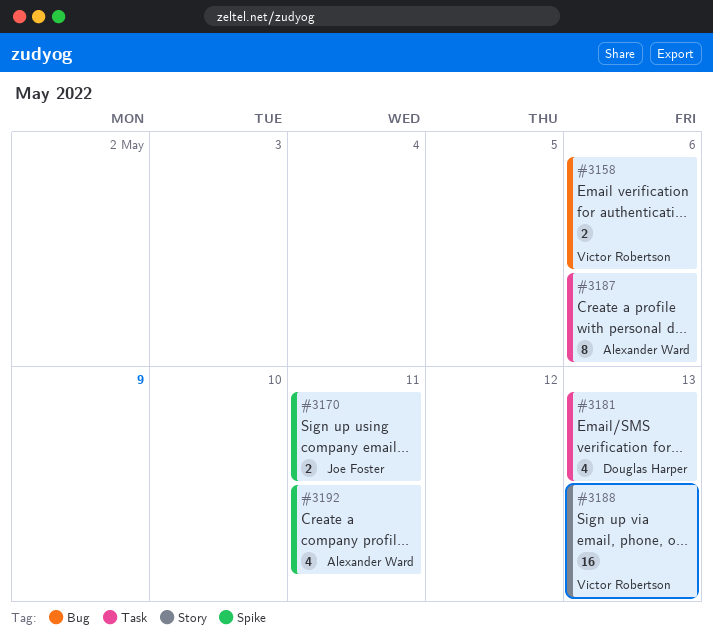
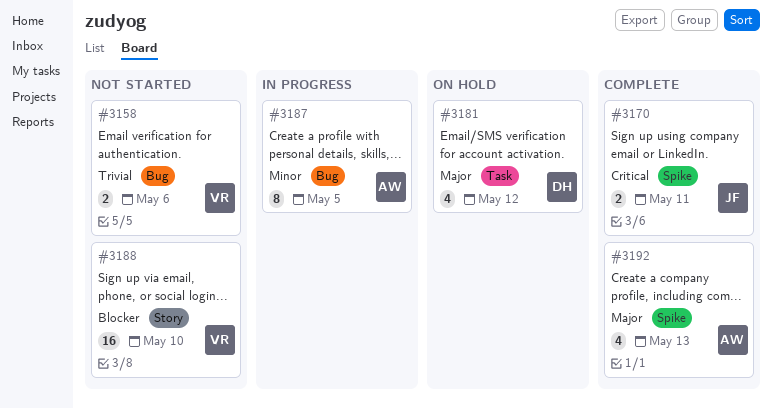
#3181, due: May 13 -> May 12
#3187, label: Task -> Bug
#3187, due: May 6 -> May 5
#3188, due: May 13 -> May 10
#3192, due: May 11 -> May 13

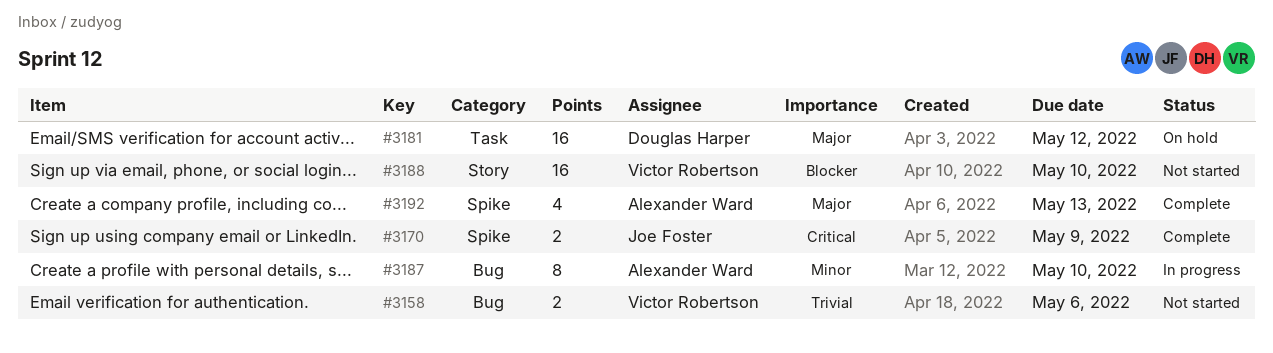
#3170, due: May 11 -> May 9
#3181, estimate: 4 -> 16
#3187, due: May 5 -> May 10

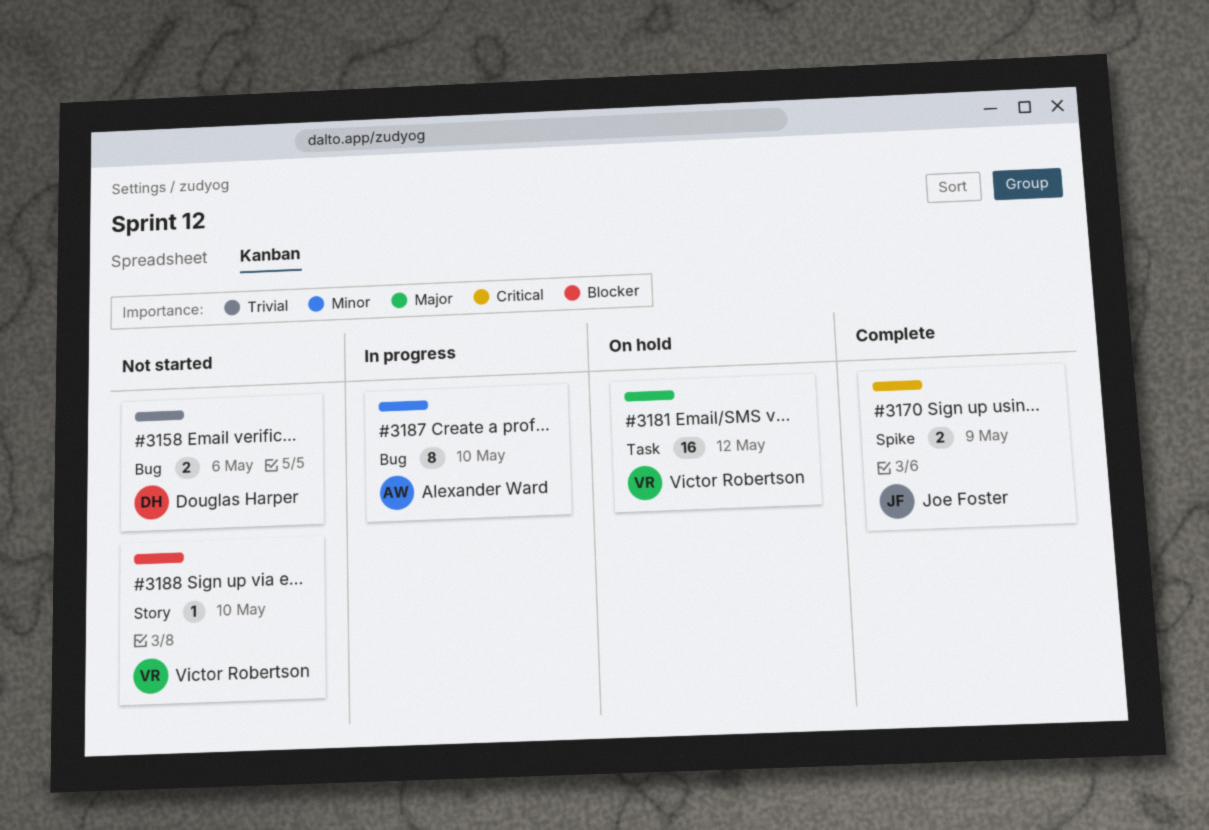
#3158, owner: Victor Robertson -> Douglas Harper
#3181, owner: Douglas Harper -> Victor Robertson
#3188, estimate: 16 -> 1
#3192: present -> none

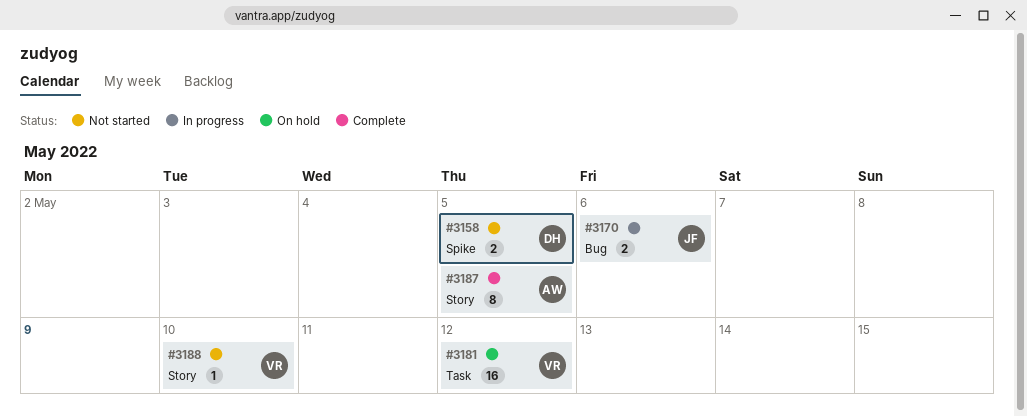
#3158, label: Bug -> Spike
#3158, due: May 6 -> May 5
#3170, status: Complete -> In progress
#3170, label: Spike -> Bug
#3170, due: May 9 -> May 6
#3187, status: In progress -> Complete
#3187, label: Bug -> Story
#3187, due: May 10 -> May 5

